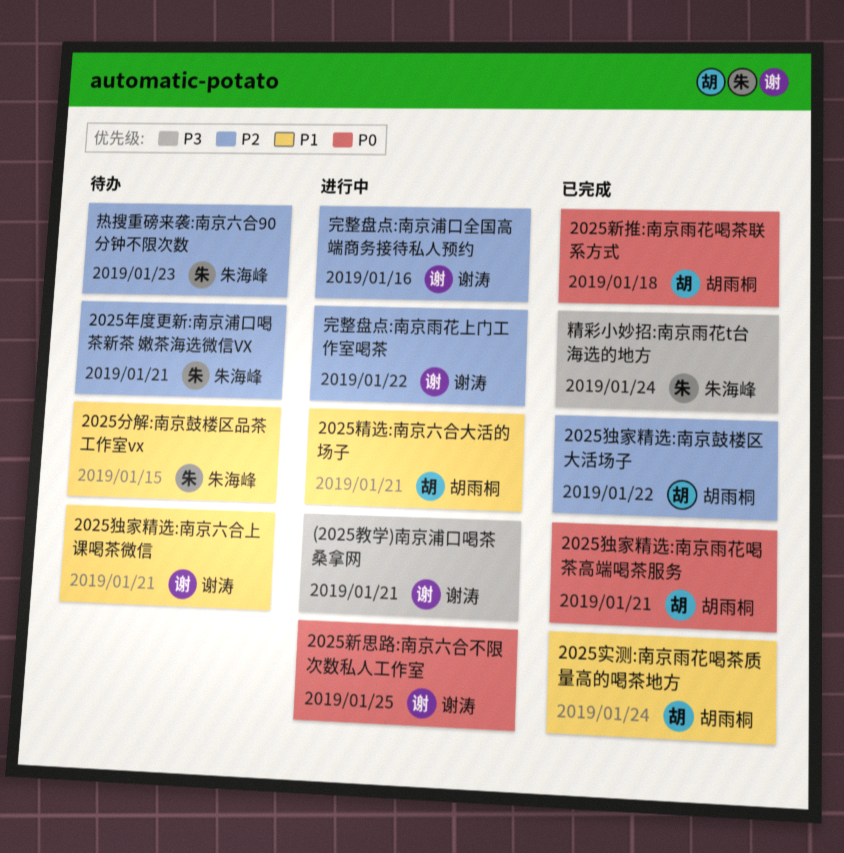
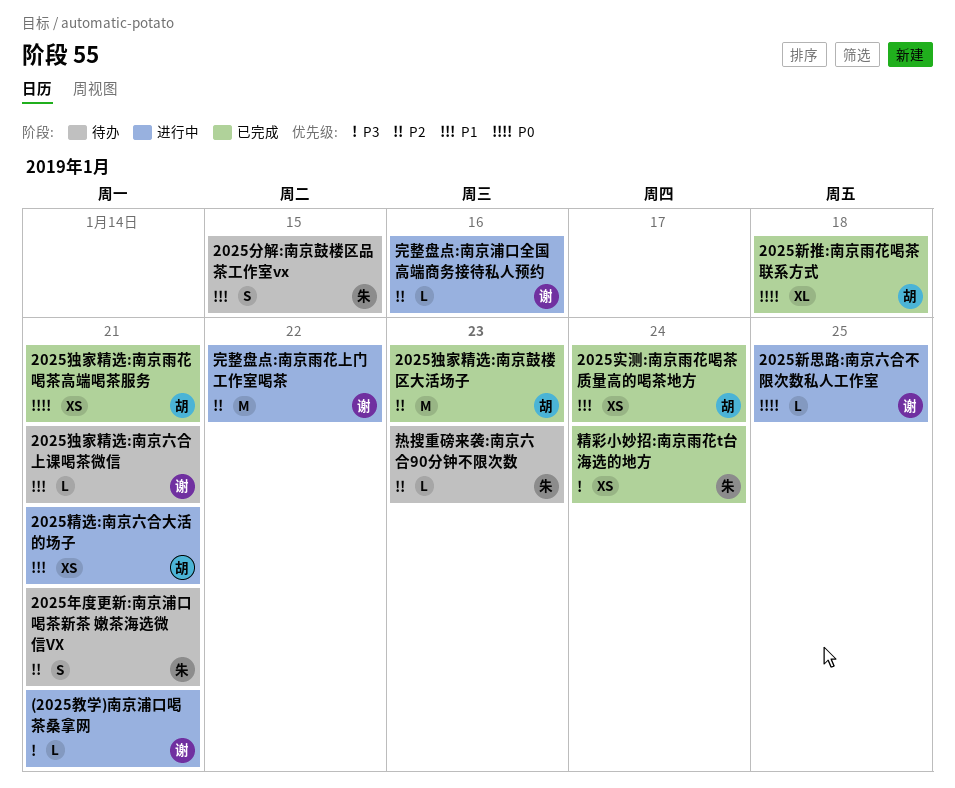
2025独家精选:南京鼓楼区大活场子, due: Jan 22 -> Jan 23

